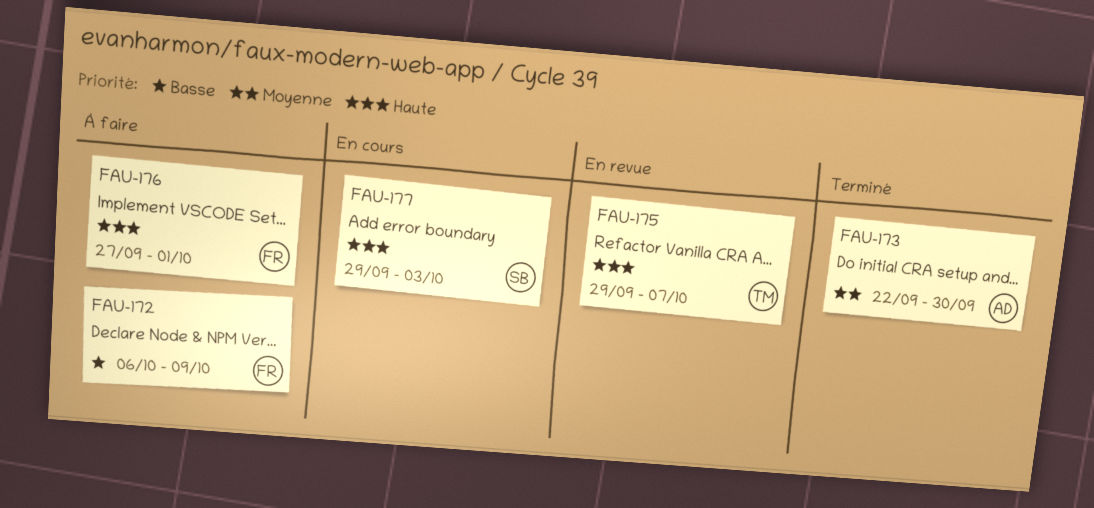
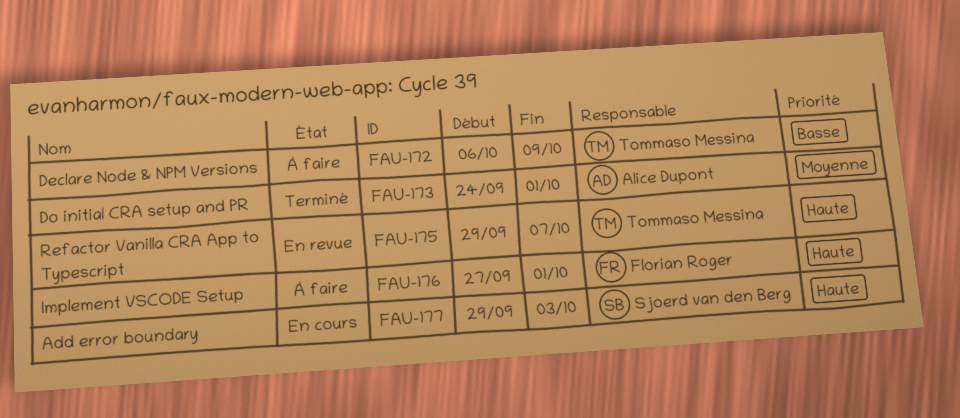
FAU-172, owner: Florian Roger -> Tommaso Messina
FAU-173, start: Sep 22 -> Sep 24
FAU-173, due: Sep 30 -> Oct 1

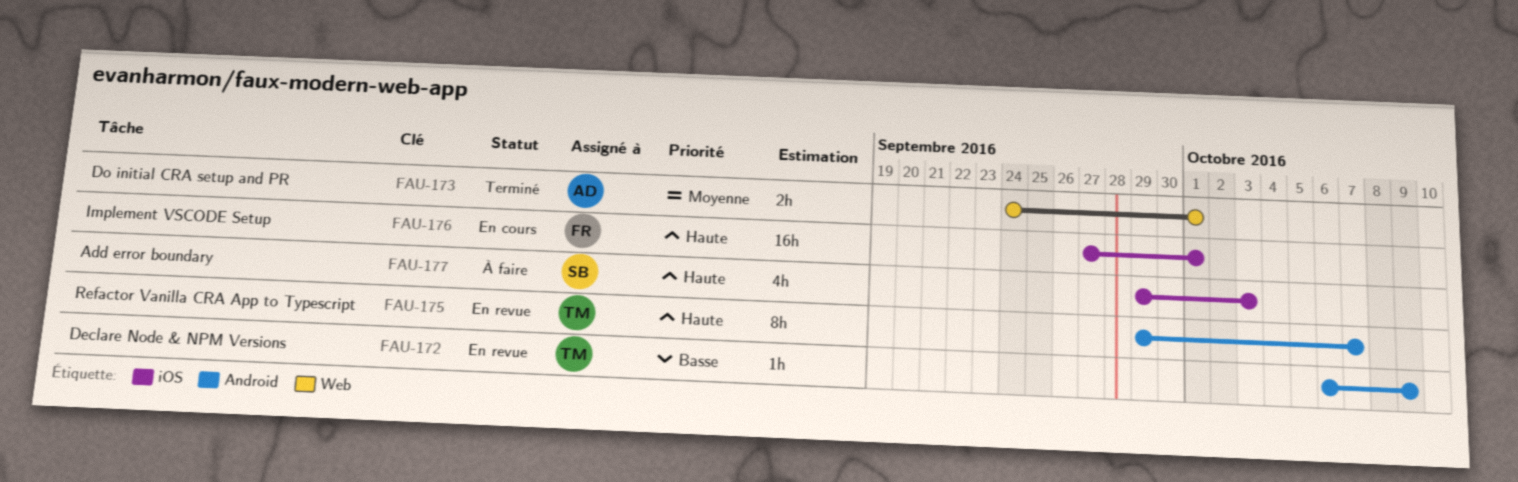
FAU-172, status: À faire -> En revue
FAU-176, status: À faire -> En cours
FAU-177, status: En cours -> À faire

